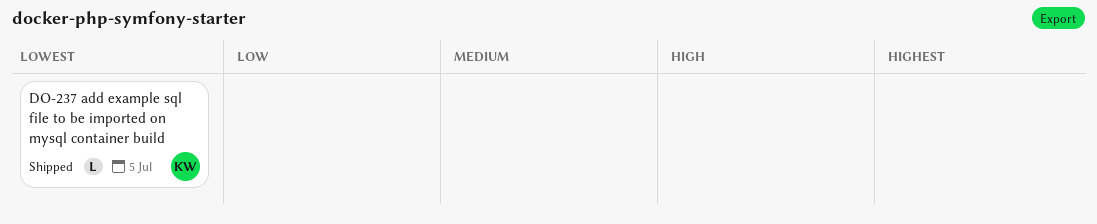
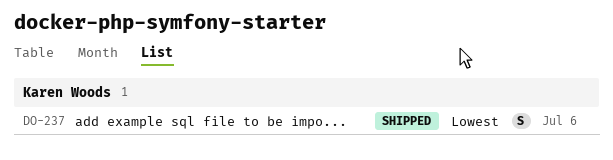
DO-237, estimate: L -> S
DO-237, due: Jul 5 -> Jul 6

